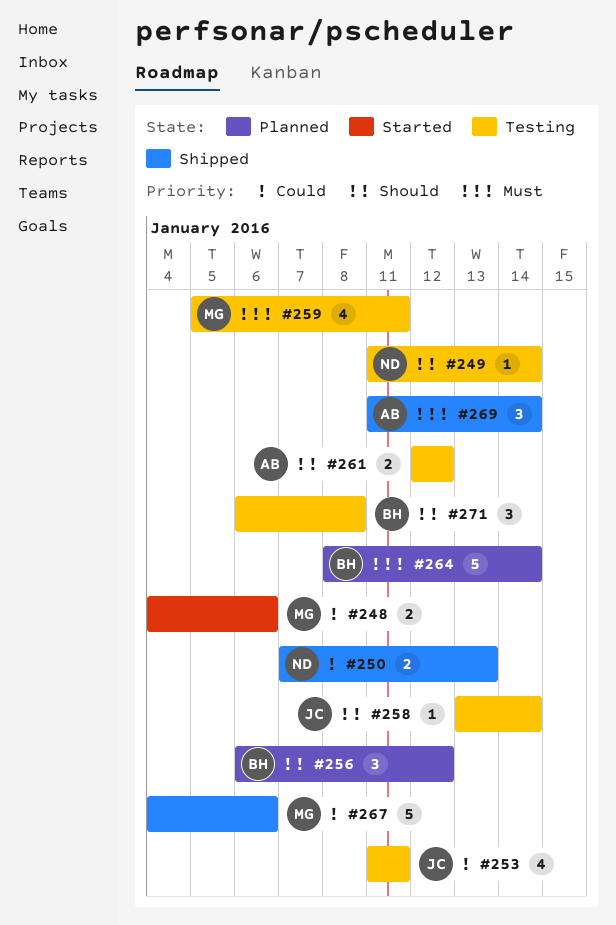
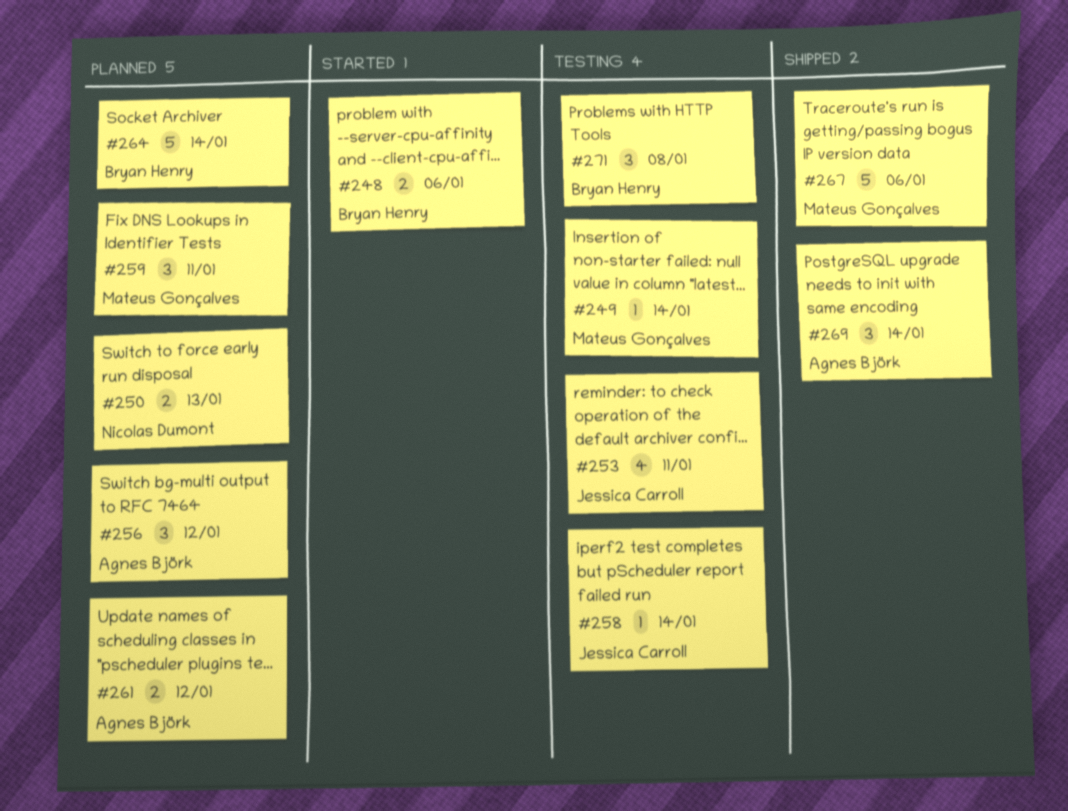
#248, owner: Mateus Gonçalves -> Bryan Henry
#249, owner: Nicolas Dumont -> Mateus Gonçalves
#250, status: Shipped -> Planned
#256, owner: Bryan Henry -> Agnes Björk
#259, status: Testing -> Planned
#259, estimate: 4 -> 3
#261, status: Testing -> Planned

